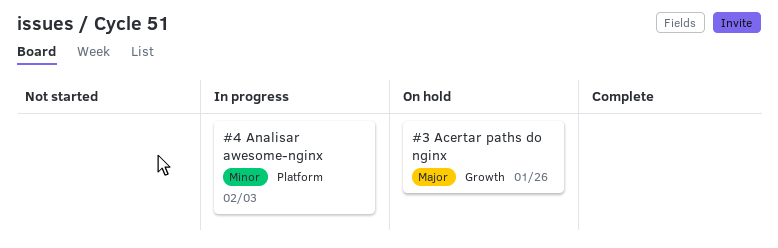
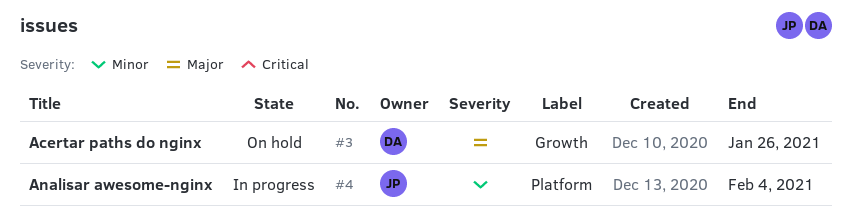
#4, due: Feb 3 -> Feb 4

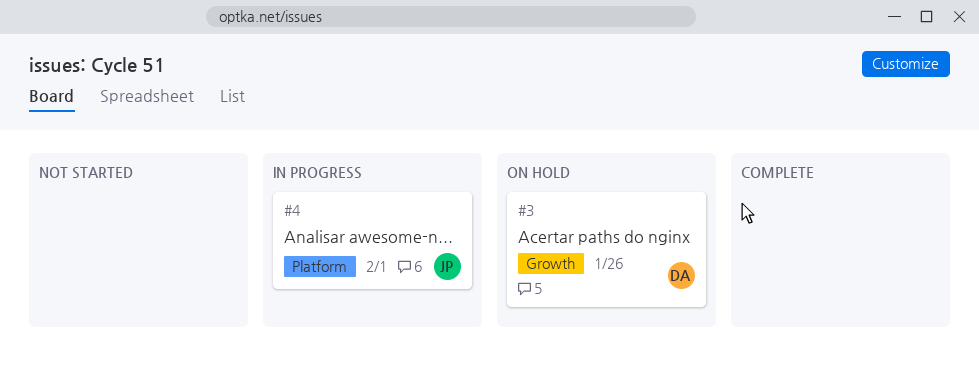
#4, due: Feb 4 -> Feb 1

